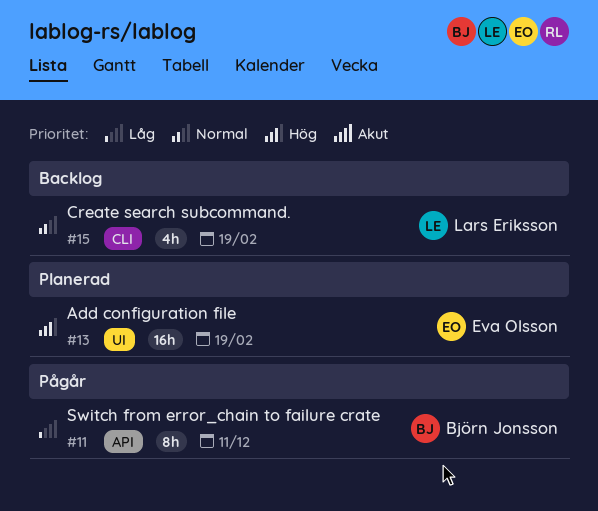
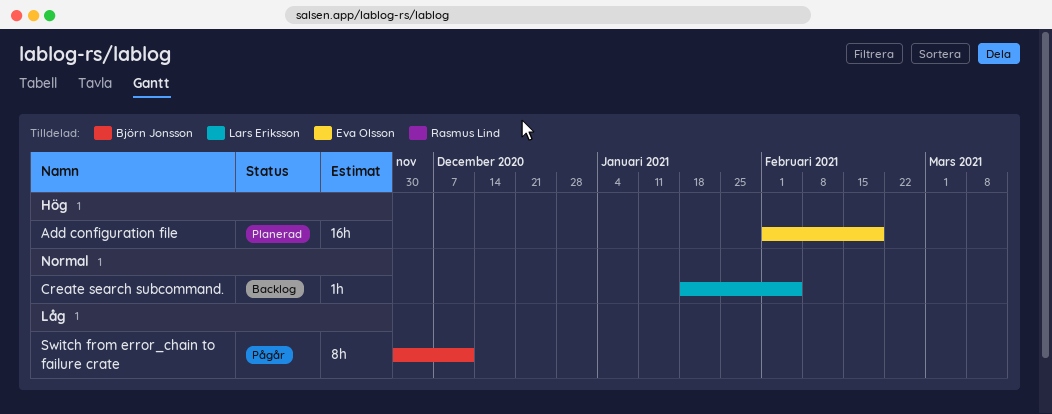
Create search subcommand., estimate: 4h -> 1h
Create search subcommand., due: Feb 19 -> Feb 5

